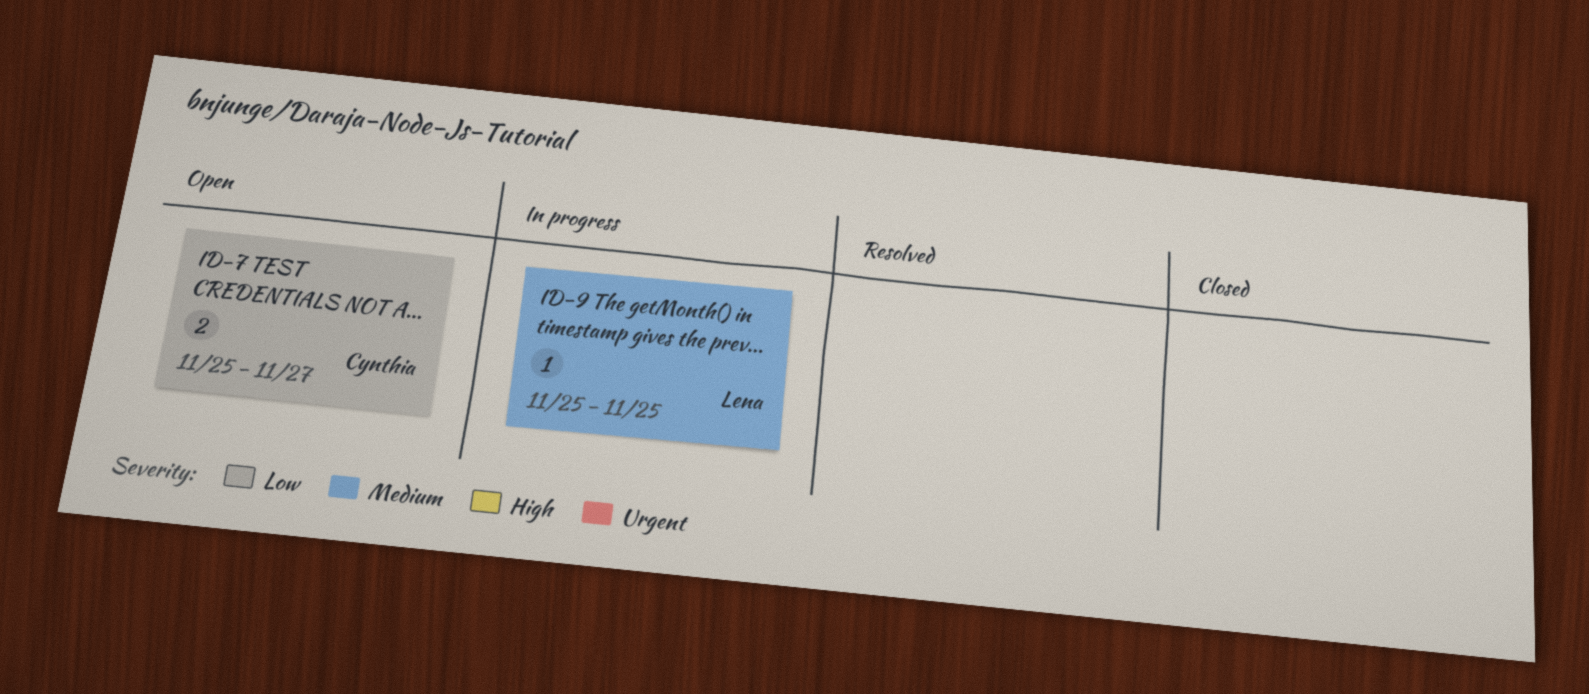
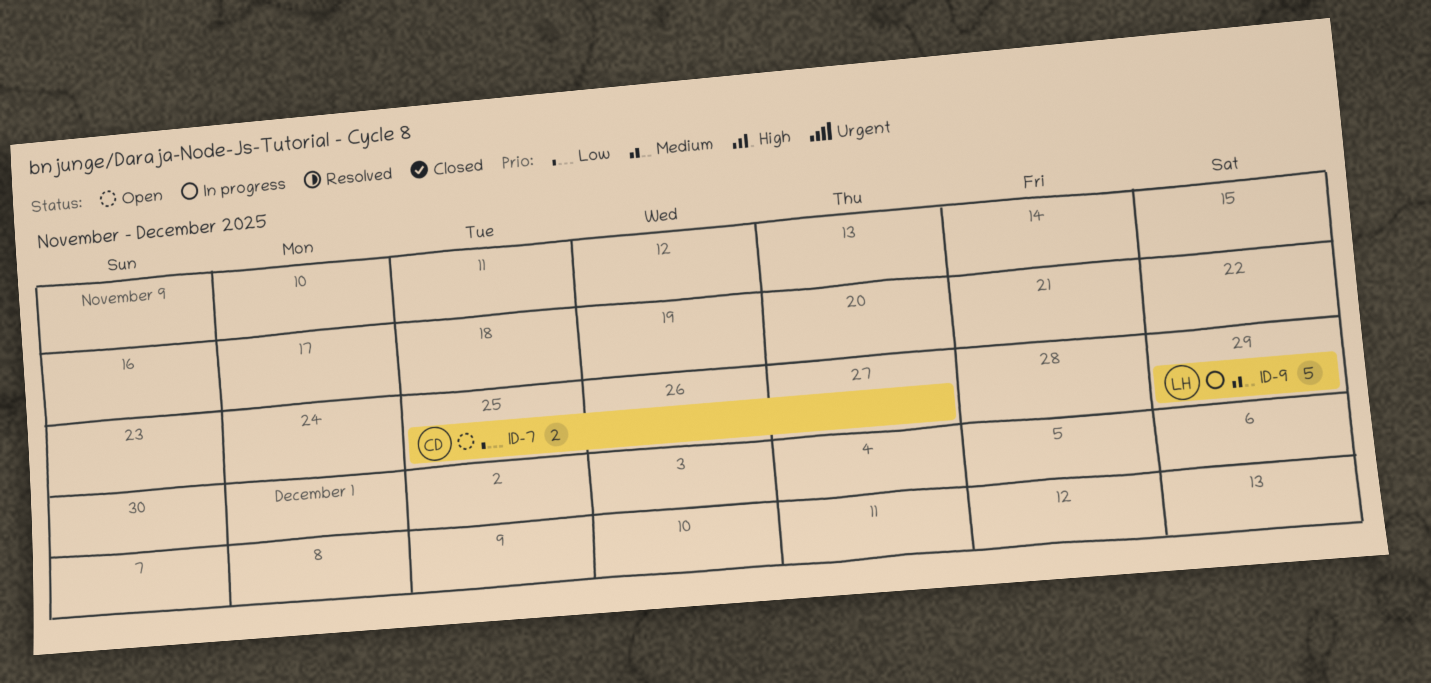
ID-9, estimate: 1 -> 5
ID-9, start: Nov 25 -> Nov 29
ID-9, due: Nov 25 -> Nov 29

